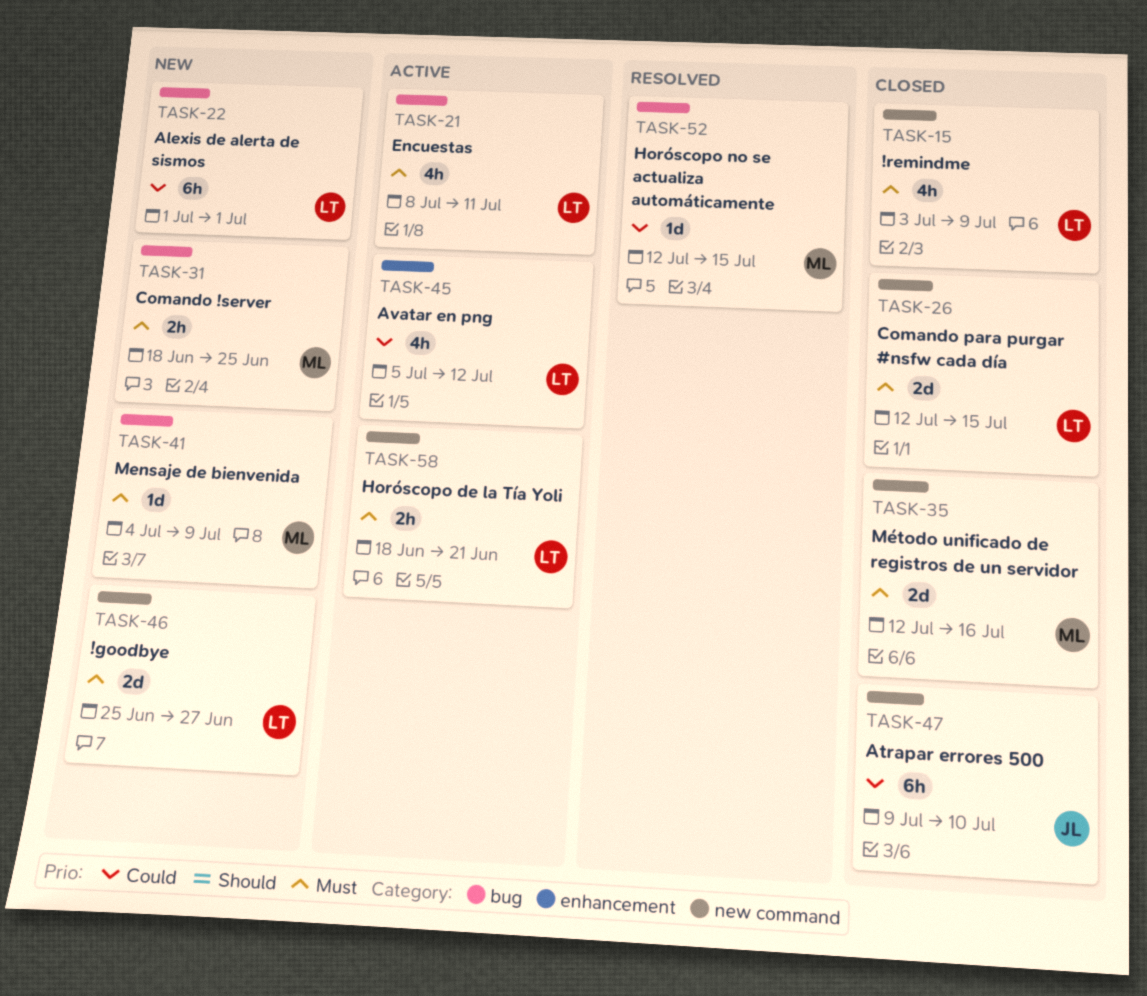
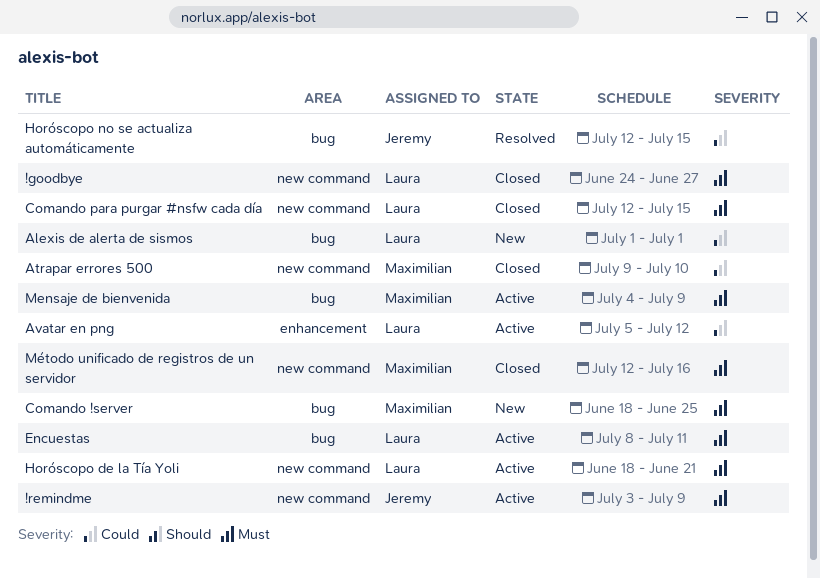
!goodbye, status: New -> Closed
!goodbye, start: Jun 25 -> Jun 24
!remindme, status: Closed -> Active
!remindme, owner: Laura -> Jeremy
Atrapar errores 500, owner: Jeremy -> Maximilian
Horóscopo no se actualiza automáticamente, owner: Maximilian -> Jeremy
Mensaje de bienvenida, status: New -> Active

